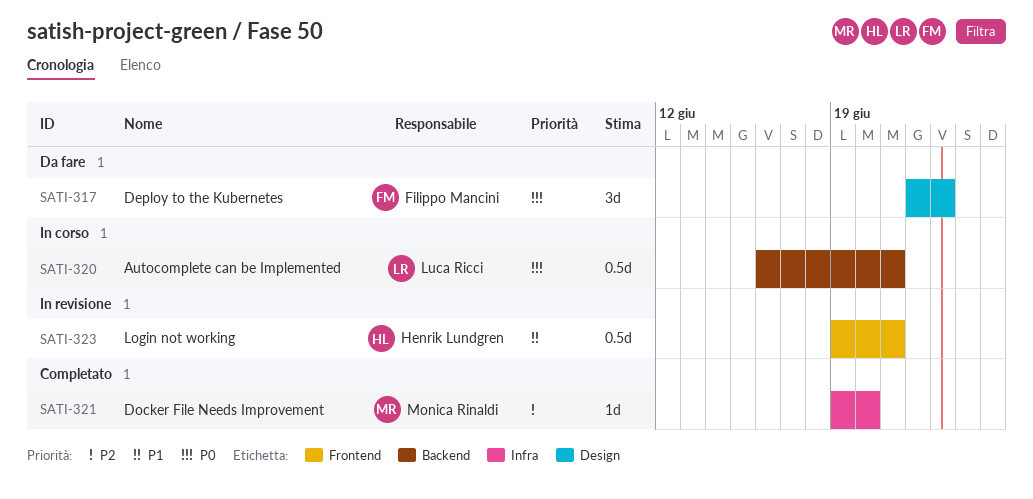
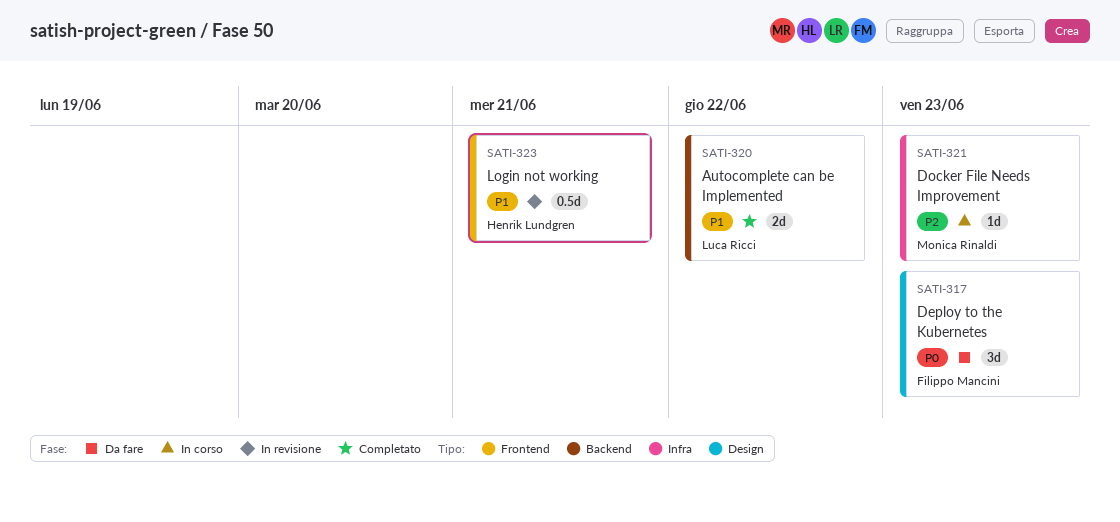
SATI-320, status: In corso -> Completato
SATI-320, priority: P0 -> P1
SATI-320, estimate: 0.5d -> 2d
SATI-320, due: Jun 21 -> Jun 22
SATI-321, status: Completato -> In corso
SATI-321, due: Jun 20 -> Jun 23

